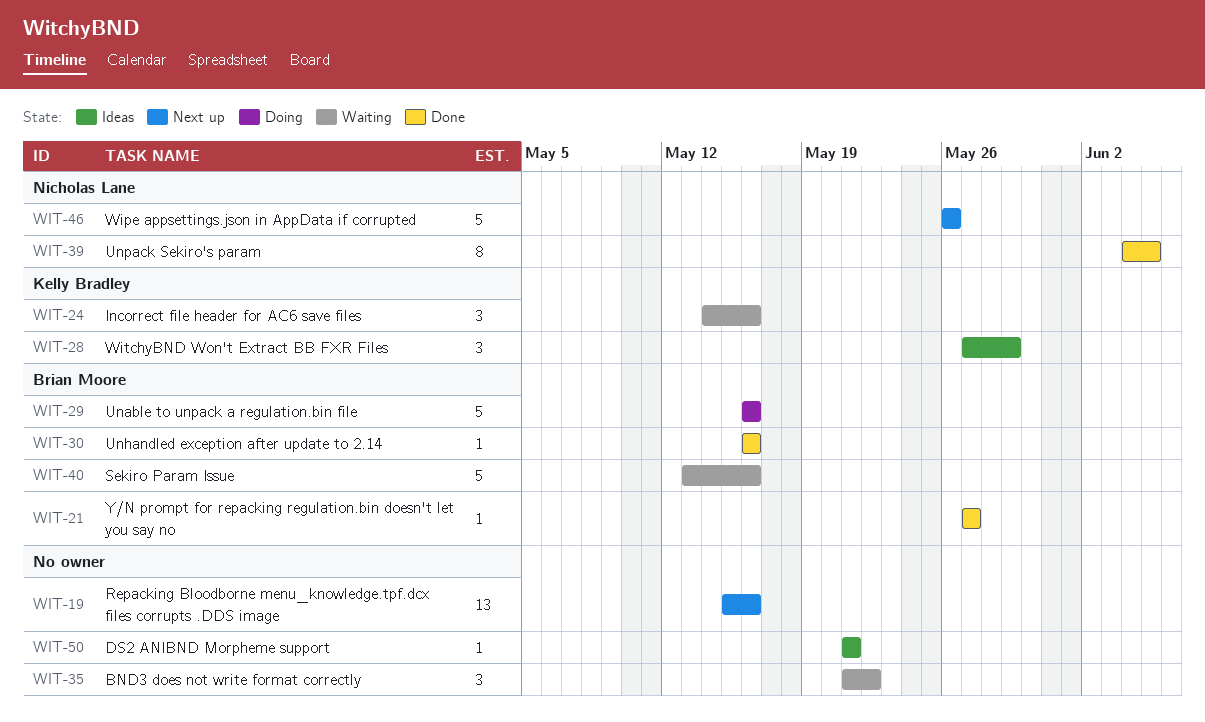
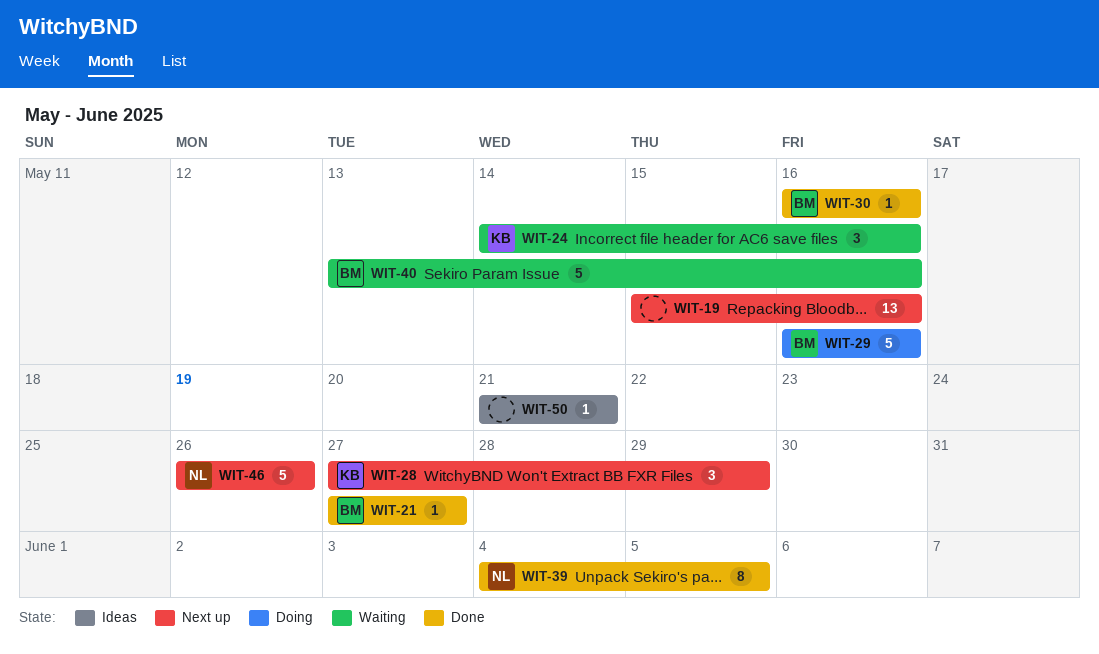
WIT-28, status: Ideas -> Next up
WIT-35: present -> none

